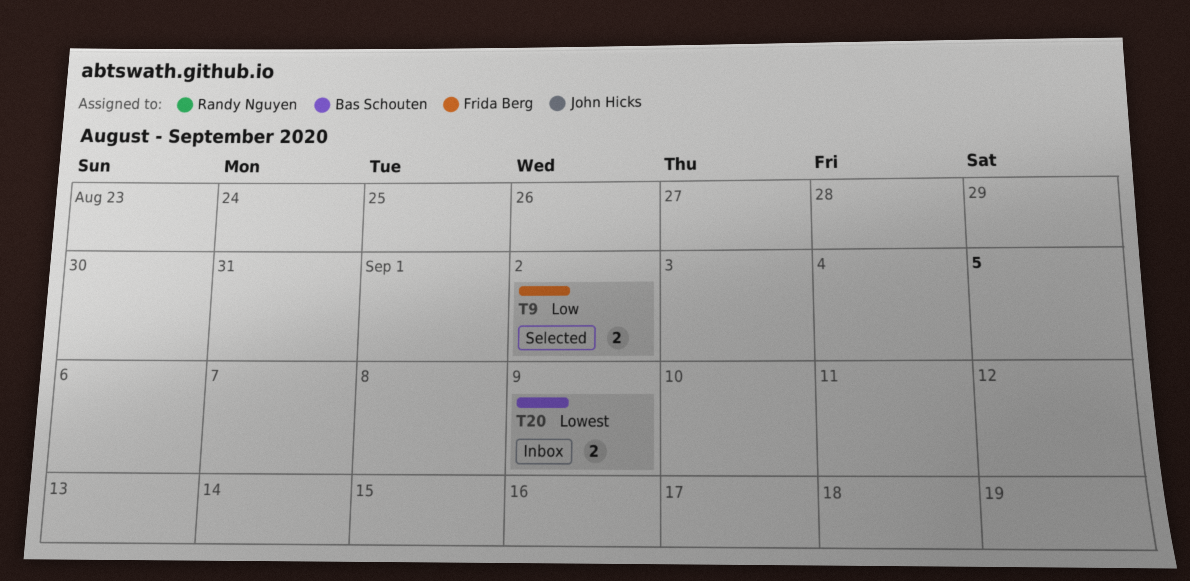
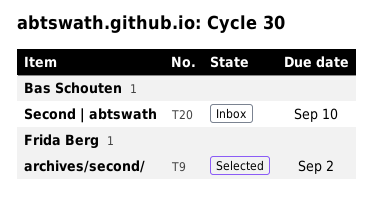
T20, due: Sep 9 -> Sep 10

